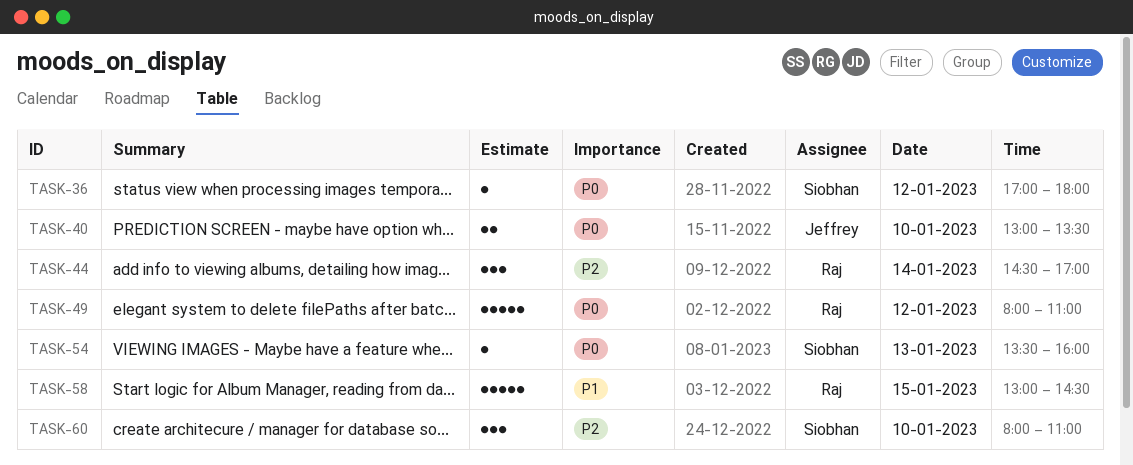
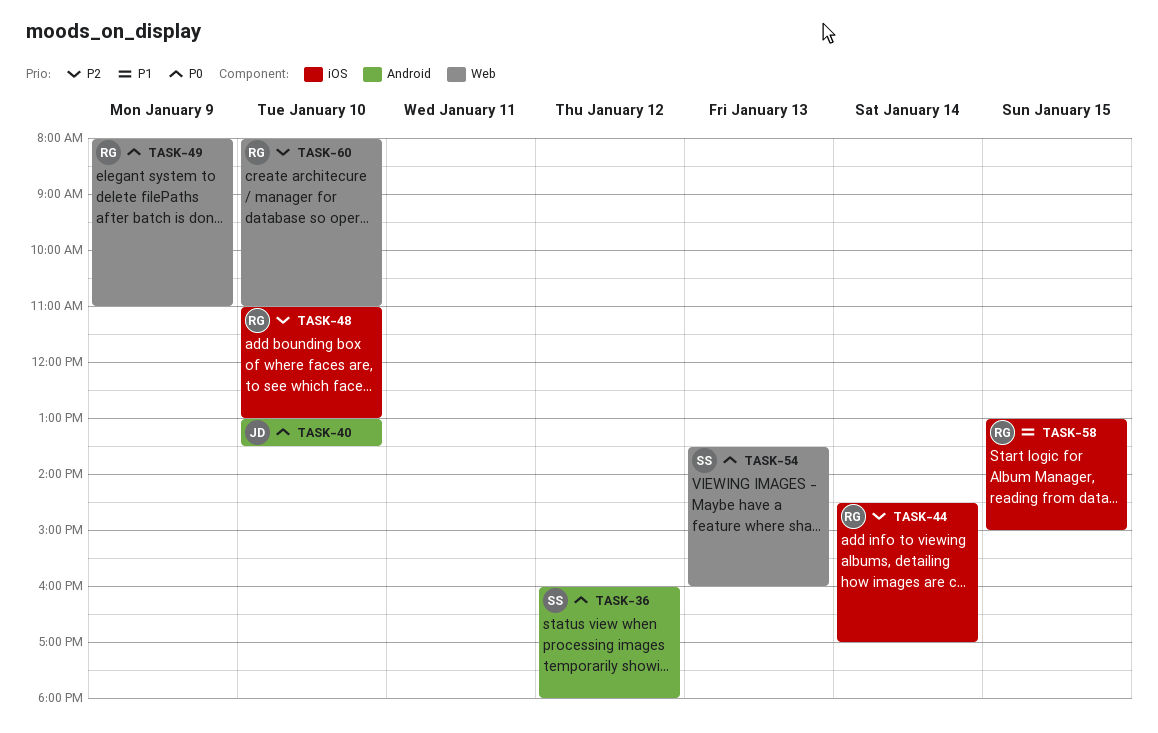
TASK-36, begins: 17:00 -> 16:00
TASK-48: none -> present
TASK-49, day: Jan 12 -> Jan 9
TASK-58, ends: 14:30 -> 15:00
TASK-60, owner: Siobhan -> Raj

